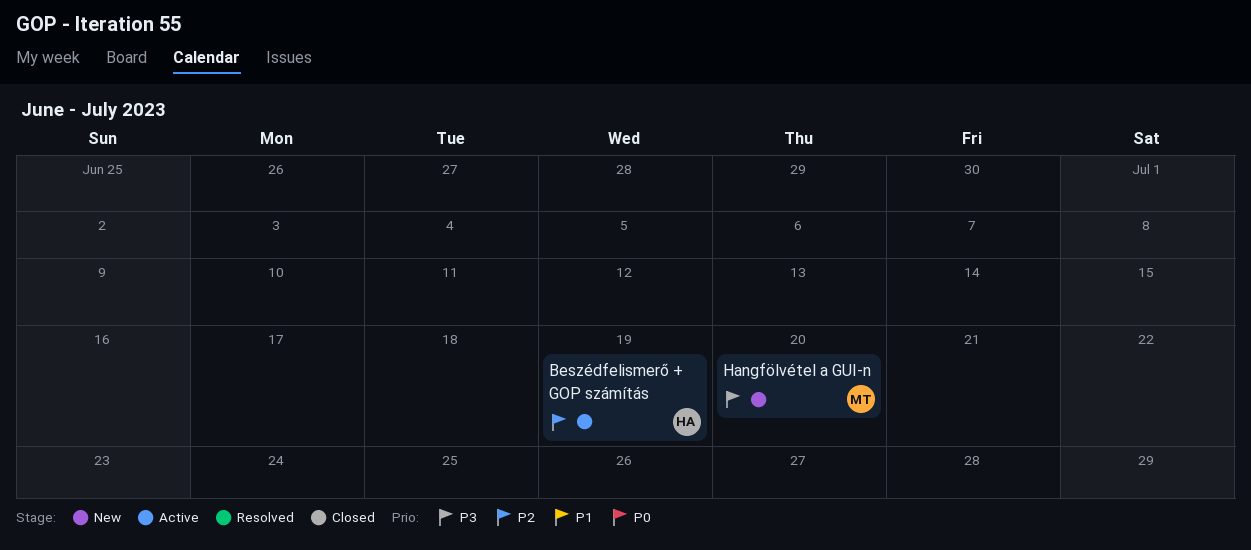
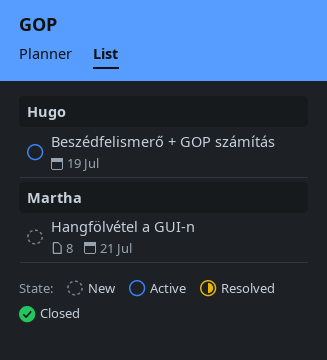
Hangfölvétel a GUI-n, due: Jul 20 -> Jul 21

